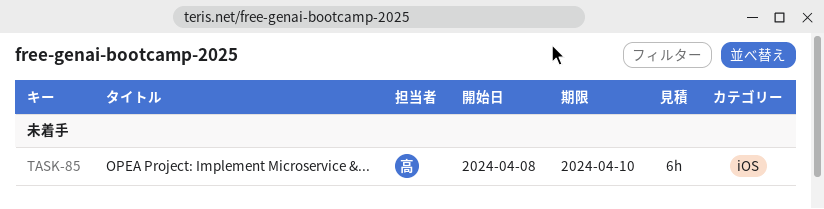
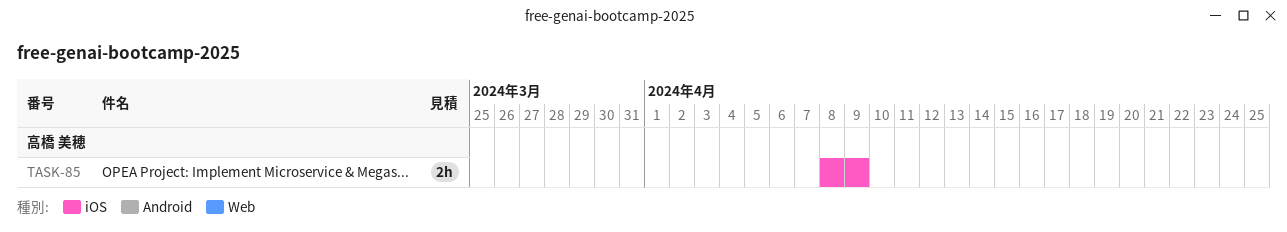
TASK-85, estimate: 6h -> 2h
TASK-85, due: Apr 10 -> Apr 9

